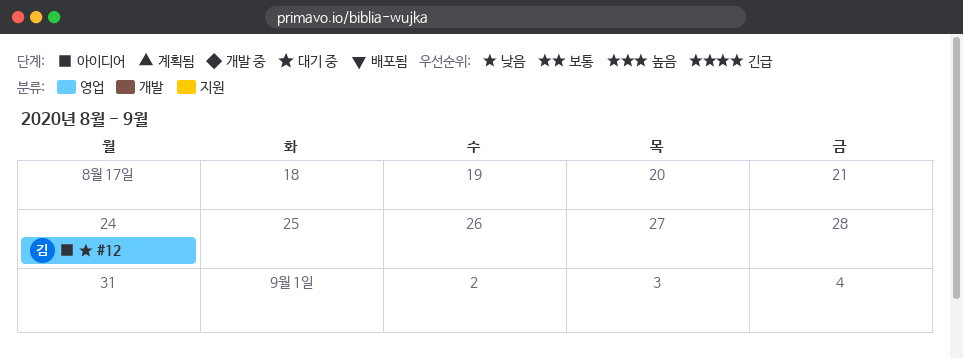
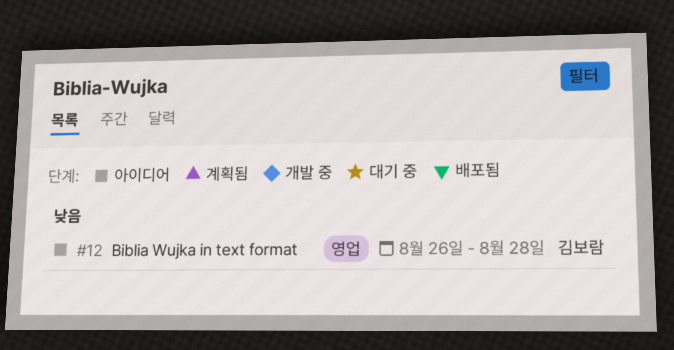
#12, start: Aug 24 -> Aug 26
#12, due: Aug 24 -> Aug 28

